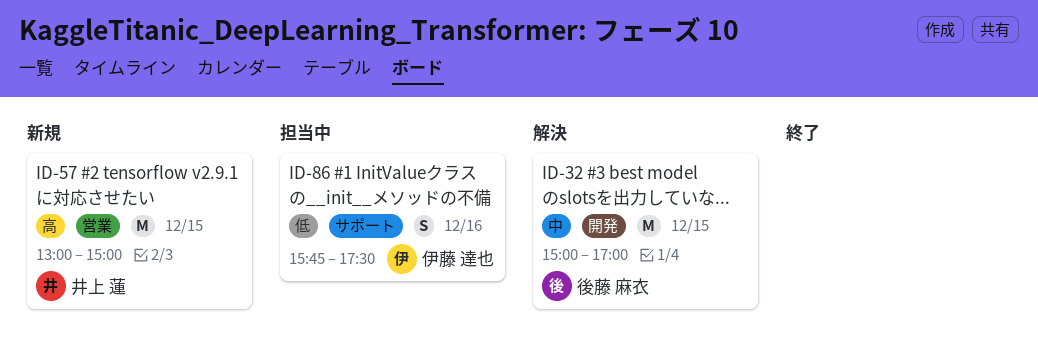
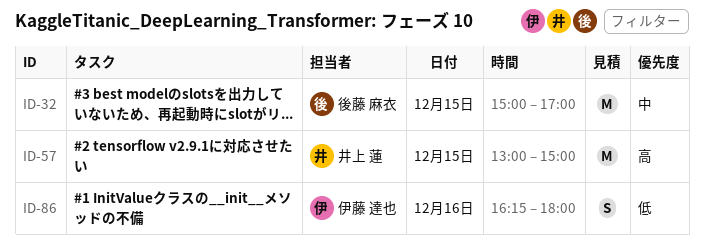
ID-86, begins: 15:45 -> 16:15
ID-86, ends: 17:30 -> 18:00

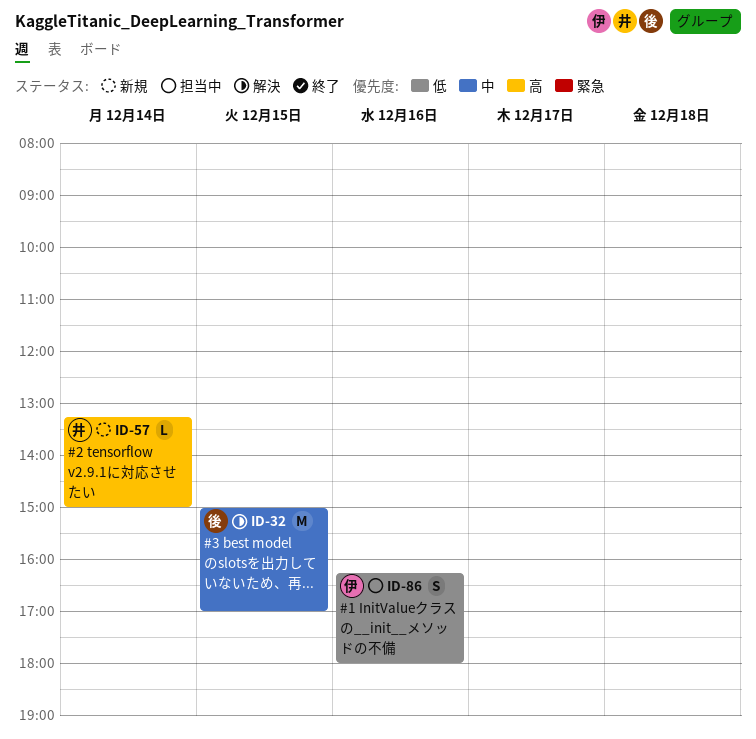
ID-57, estimate: M -> L
ID-57, day: Dec 15 -> Dec 14
ID-57, begins: 13:00 -> 13:15

